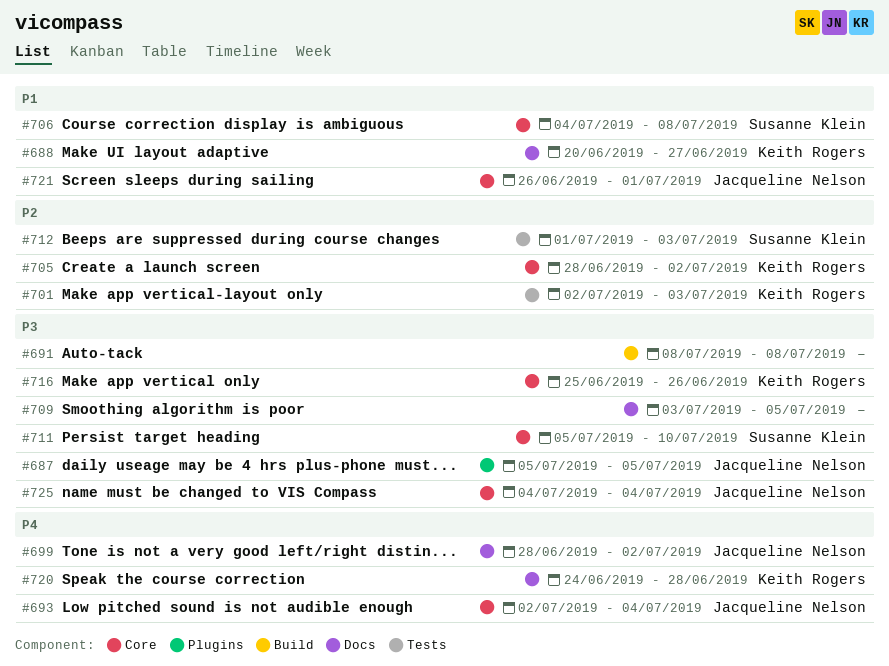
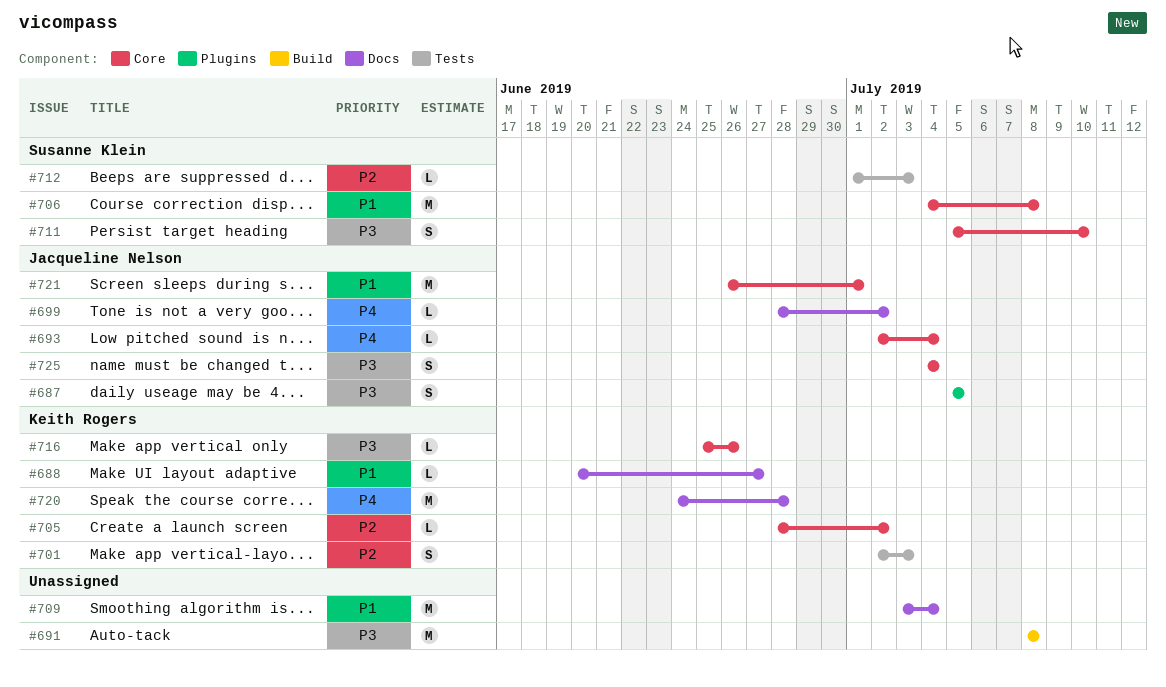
#709, priority: P3 -> P1
#709, due: Jul 5 -> Jul 4

